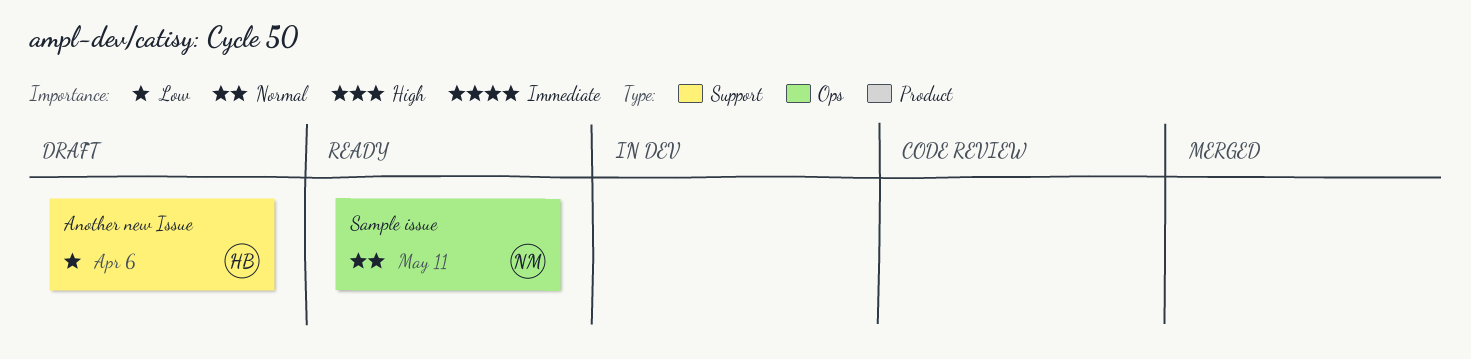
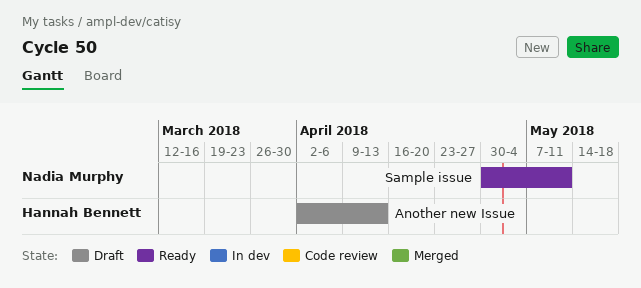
Another new Issue, due: Apr 6 -> Apr 13

